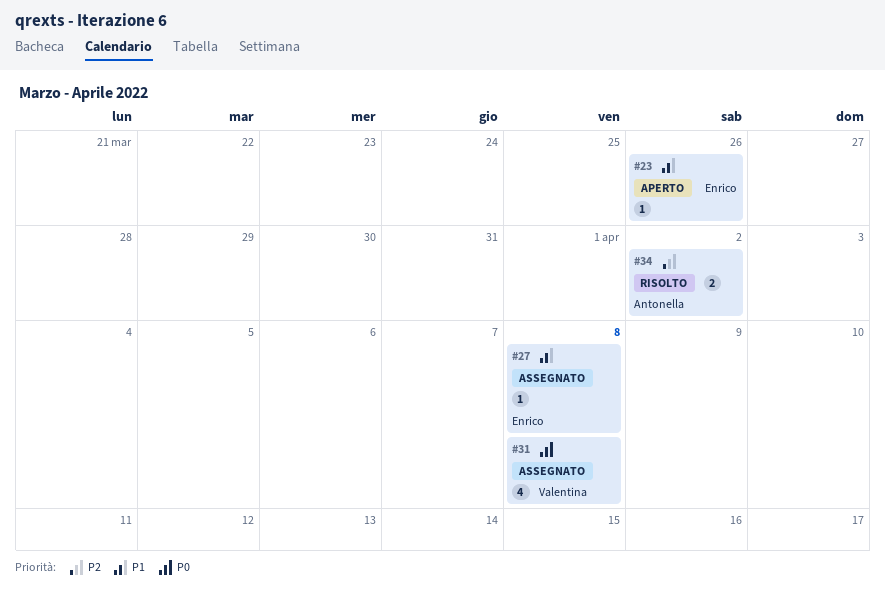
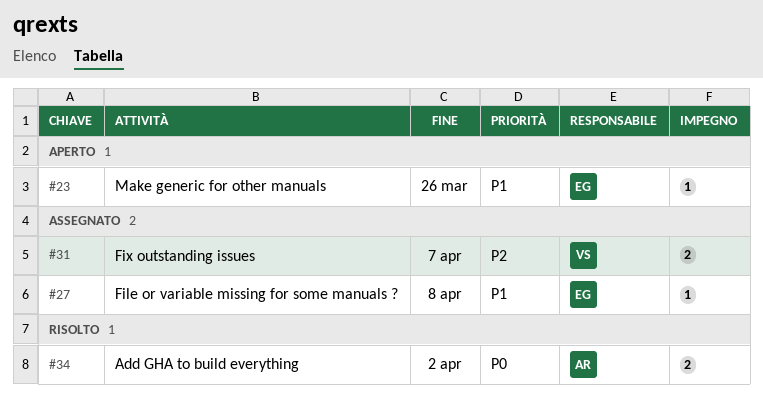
#31, priority: P0 -> P2
#31, estimate: 4 -> 2
#31, due: Apr 8 -> Apr 7
#34, priority: P2 -> P0

